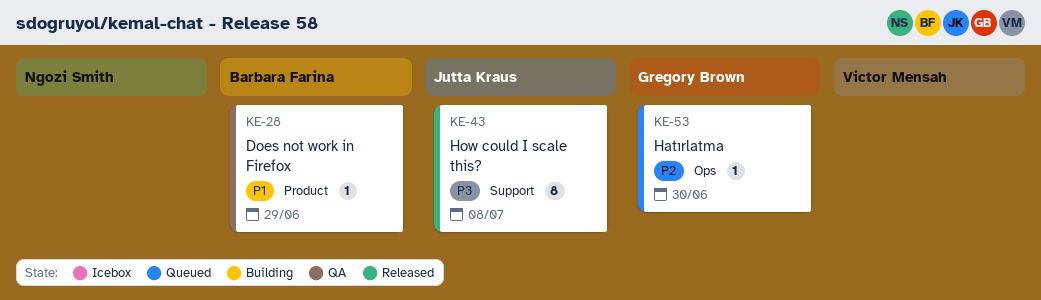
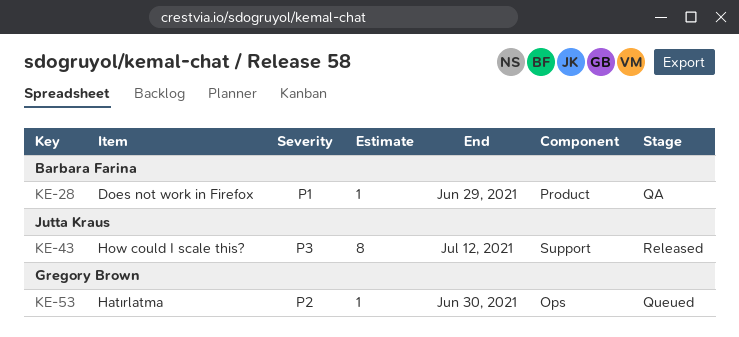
KE-43, due: Jul 8 -> Jul 12

